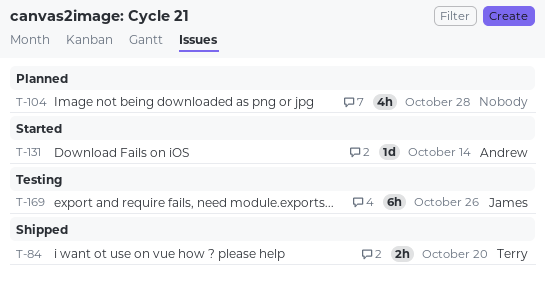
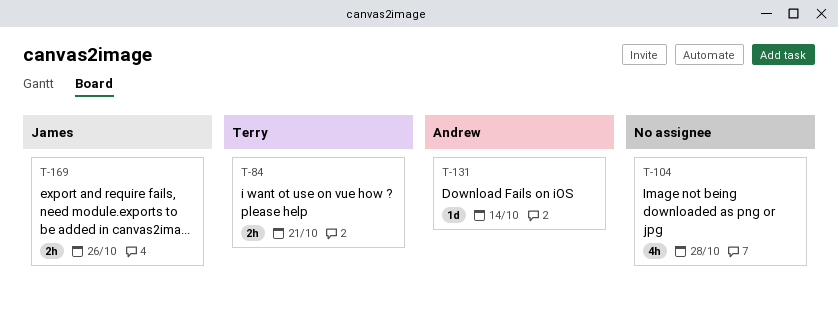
T-84, due: Oct 20 -> Oct 21
T-169, estimate: 6h -> 2h

